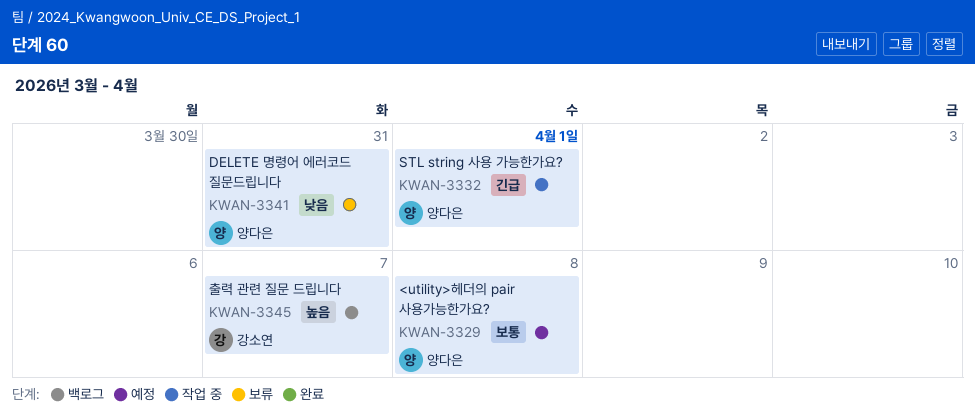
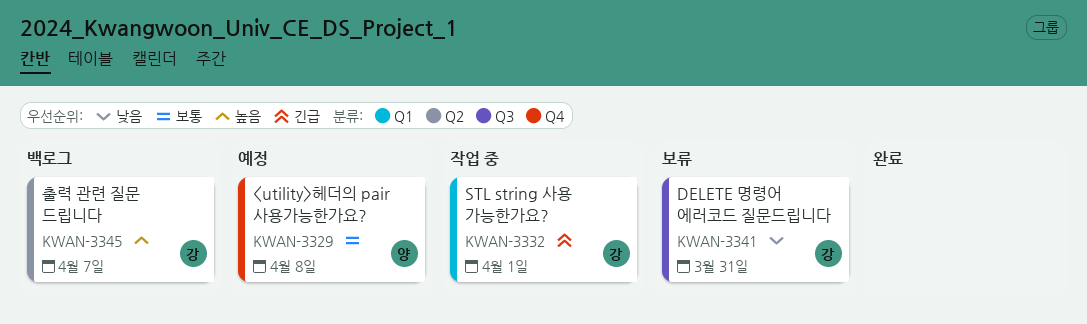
KWAN-3332, owner: 양다은 -> 강소연
KWAN-3341, owner: 양다은 -> 강소연

